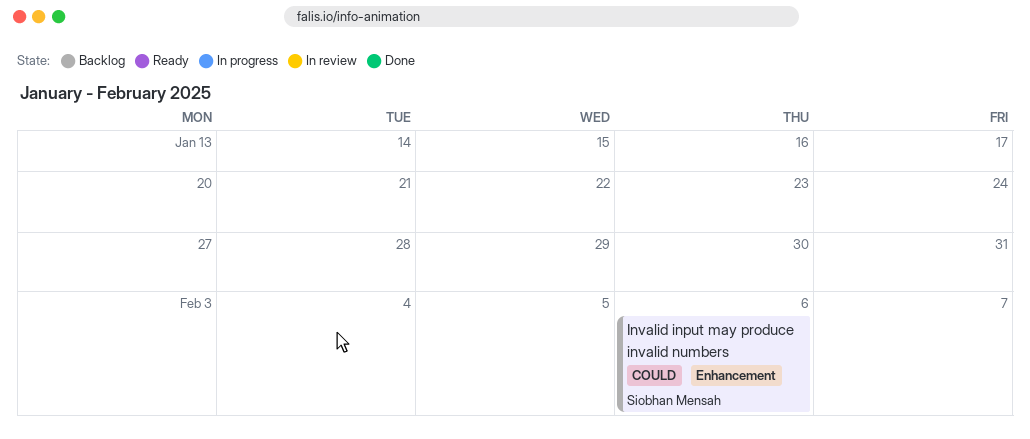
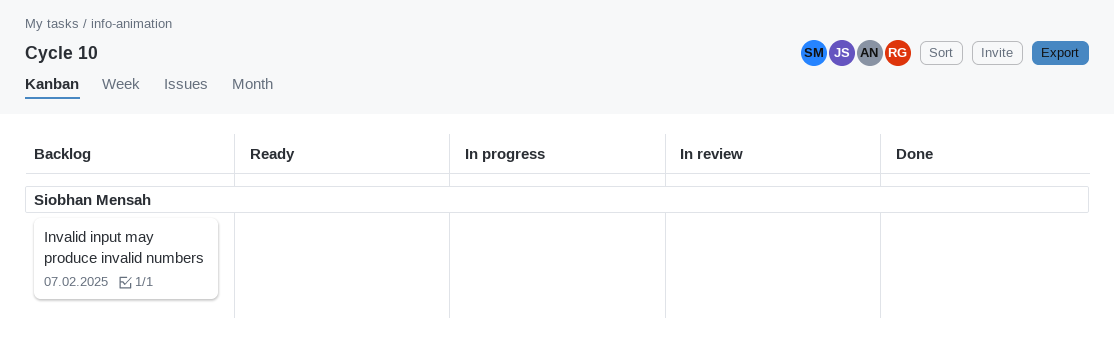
Invalid input may produce invalid numbers, due: Feb 6 -> Feb 7

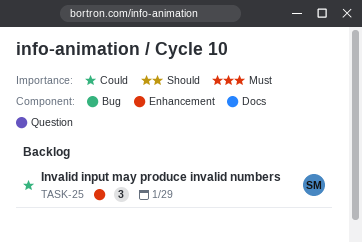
Invalid input may produce invalid numbers, due: Feb 7 -> Jan 29

